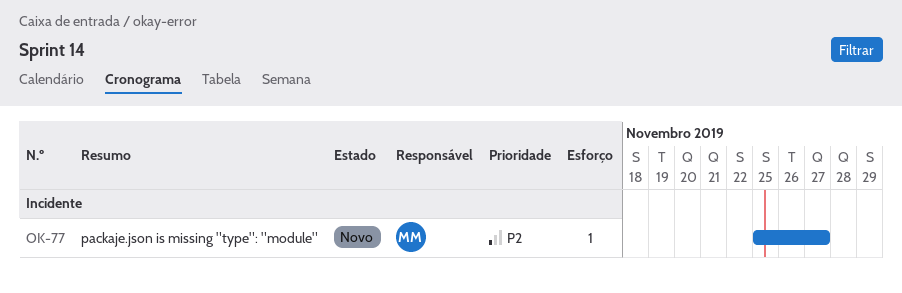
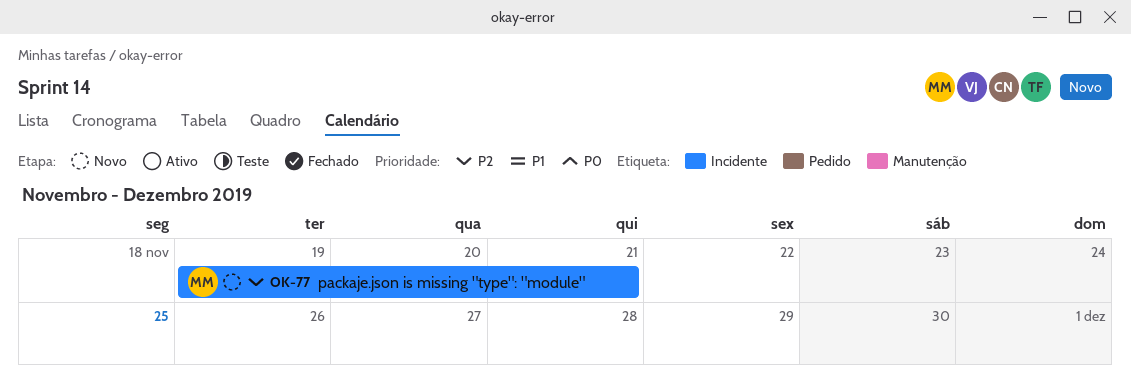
OK-77, start: Nov 25 -> Nov 19
OK-77, due: Nov 27 -> Nov 21

